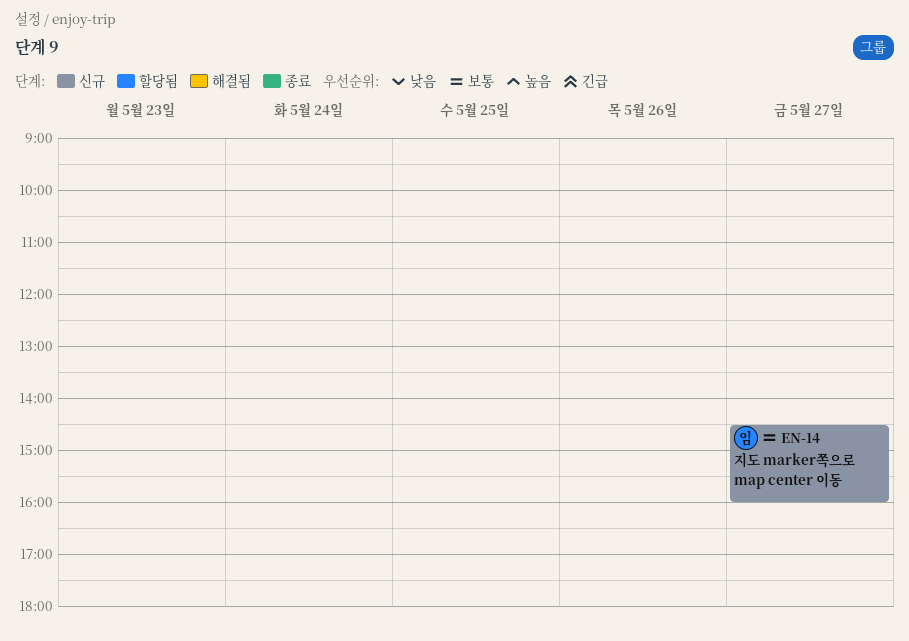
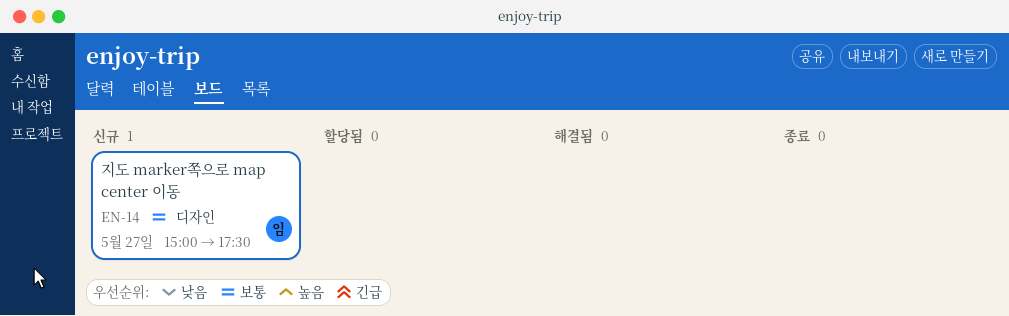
EN-14, begins: 14:30 -> 15:00
EN-14, ends: 16:00 -> 17:30

